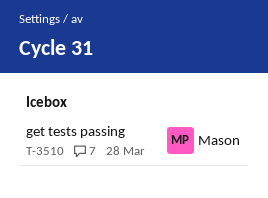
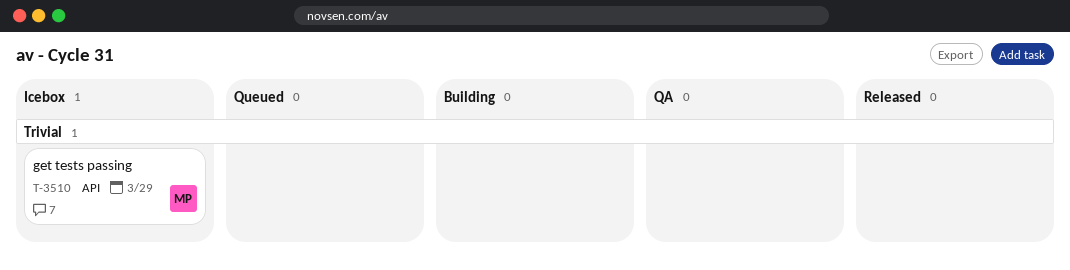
T-3510, due: Mar 28 -> Mar 29

